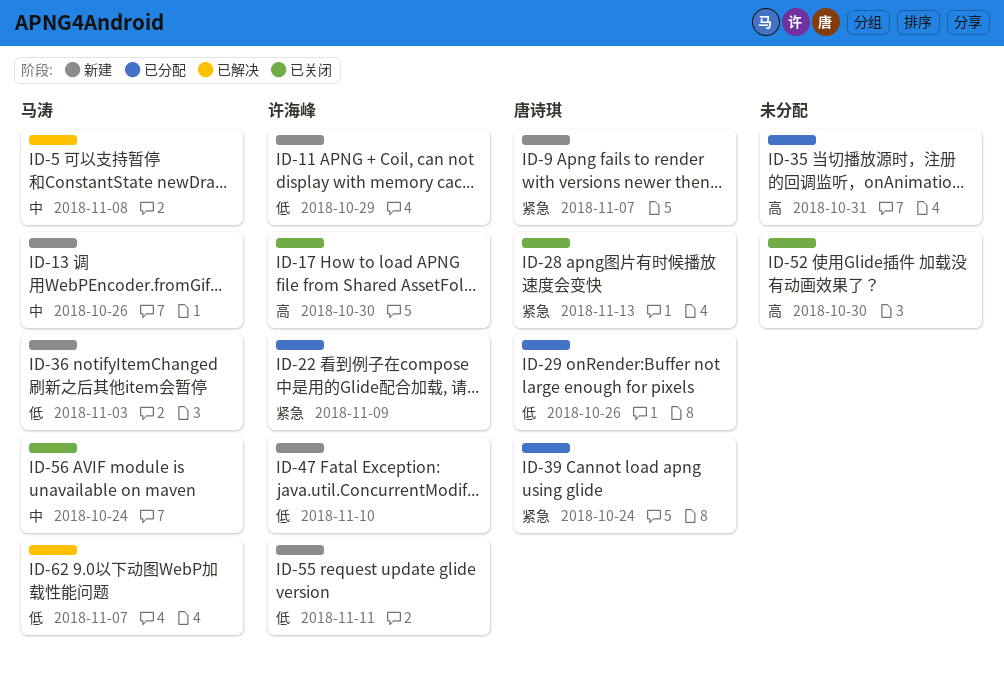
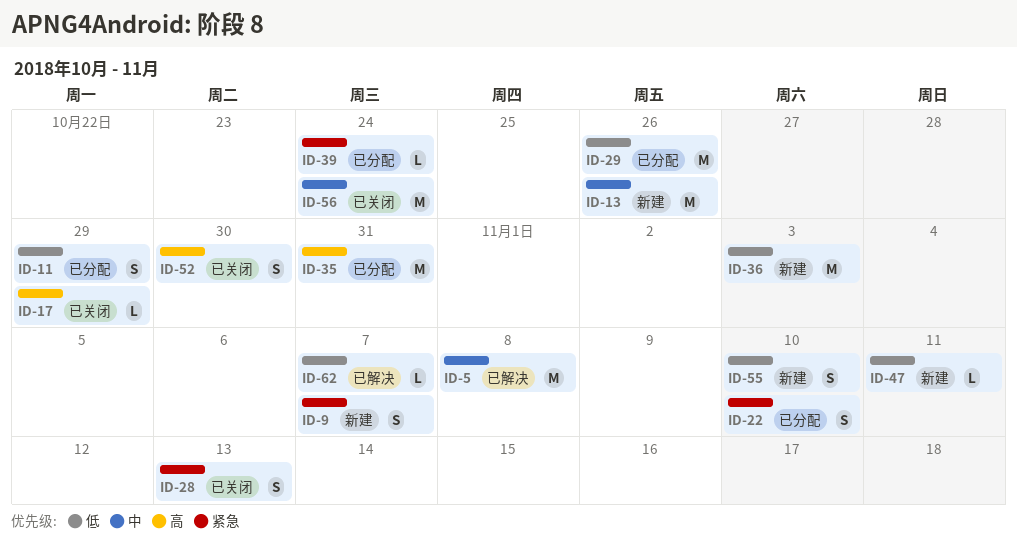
ID-11, status: 新建 -> 已分配
ID-17, due: Oct 30 -> Oct 29
ID-22, due: Nov 9 -> Nov 10
ID-47, due: Nov 10 -> Nov 11
ID-55, due: Nov 11 -> Nov 10

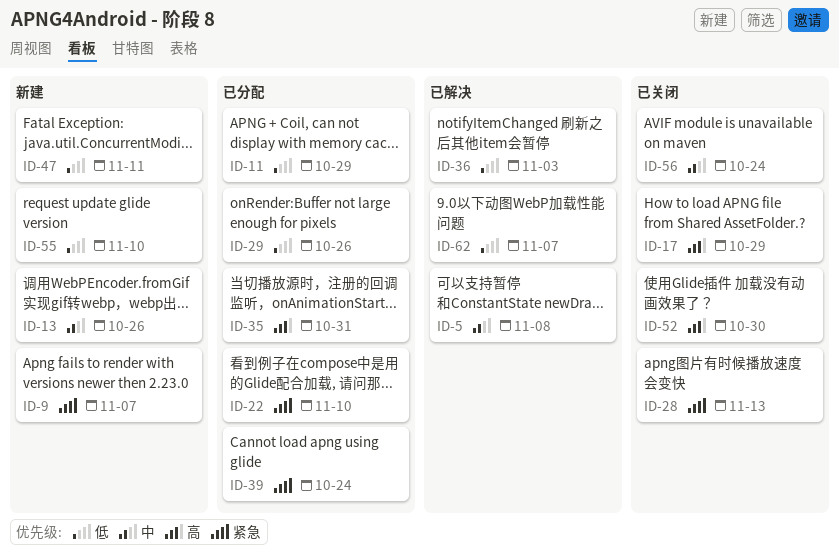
ID-36, status: 新建 -> 已解决

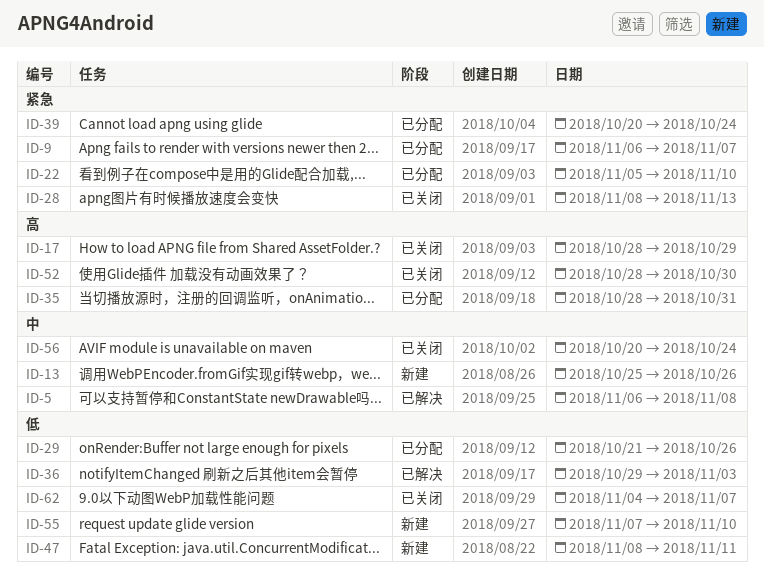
ID-9, status: 新建 -> 已分配
ID-11: present -> none
ID-62, status: 已解决 -> 已关闭

